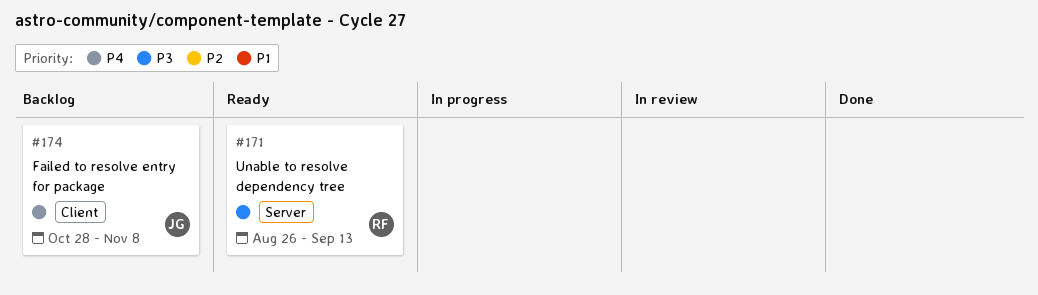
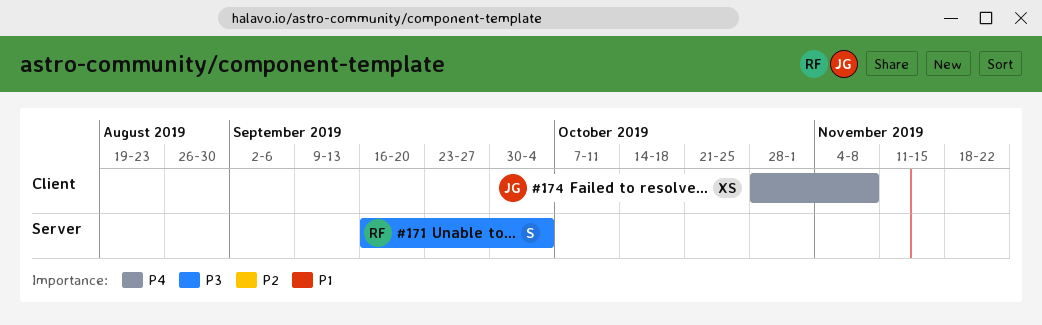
#171, start: Aug 26 -> Sep 16
#171, due: Sep 13 -> Oct 4

